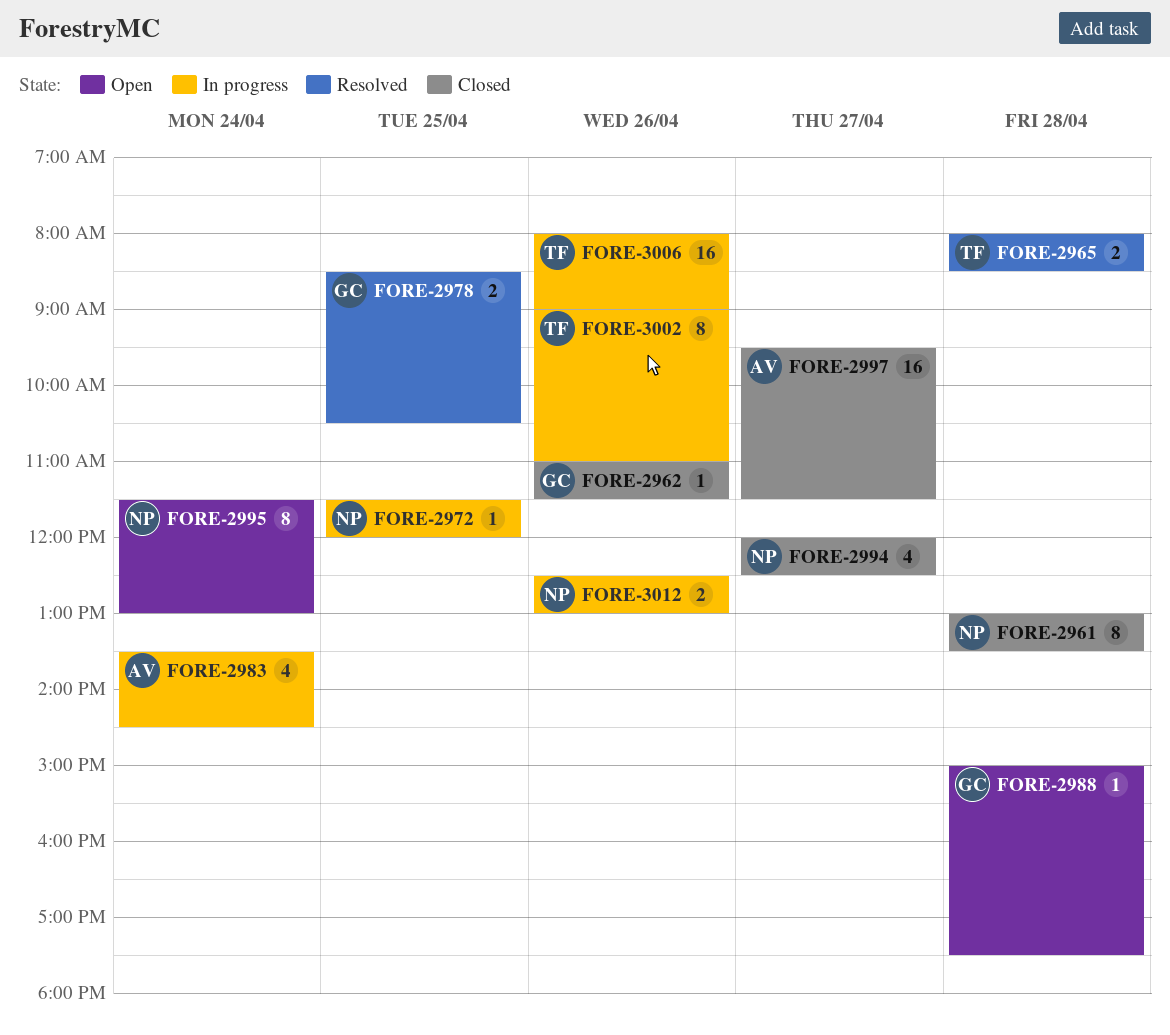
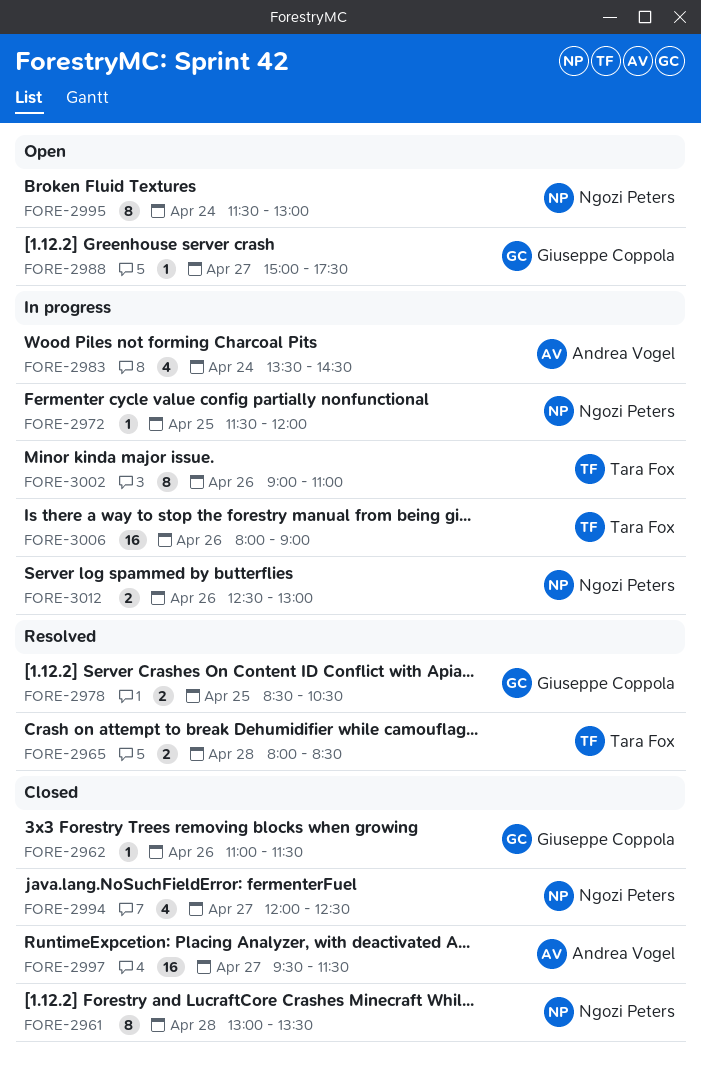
FORE-2988, day: Apr 28 -> Apr 27

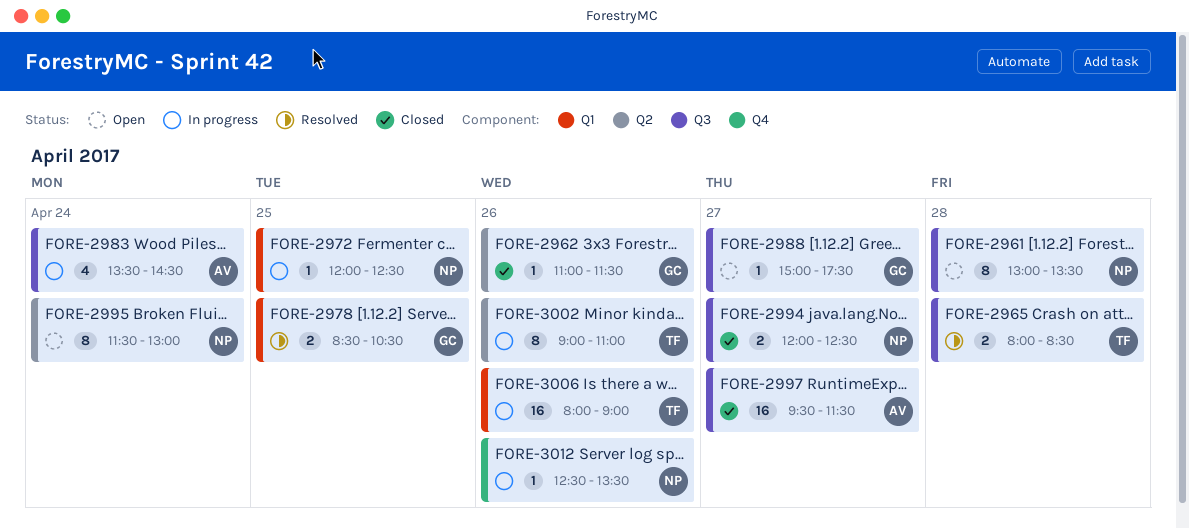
FORE-2961, status: Closed -> Open
FORE-2972, begins: 11:30 -> 12:00
FORE-2972, ends: 12:00 -> 12:30
FORE-2994, estimate: 4 -> 2
FORE-3012, estimate: 2 -> 1
FORE-3012, ends: 13:00 -> 13:30

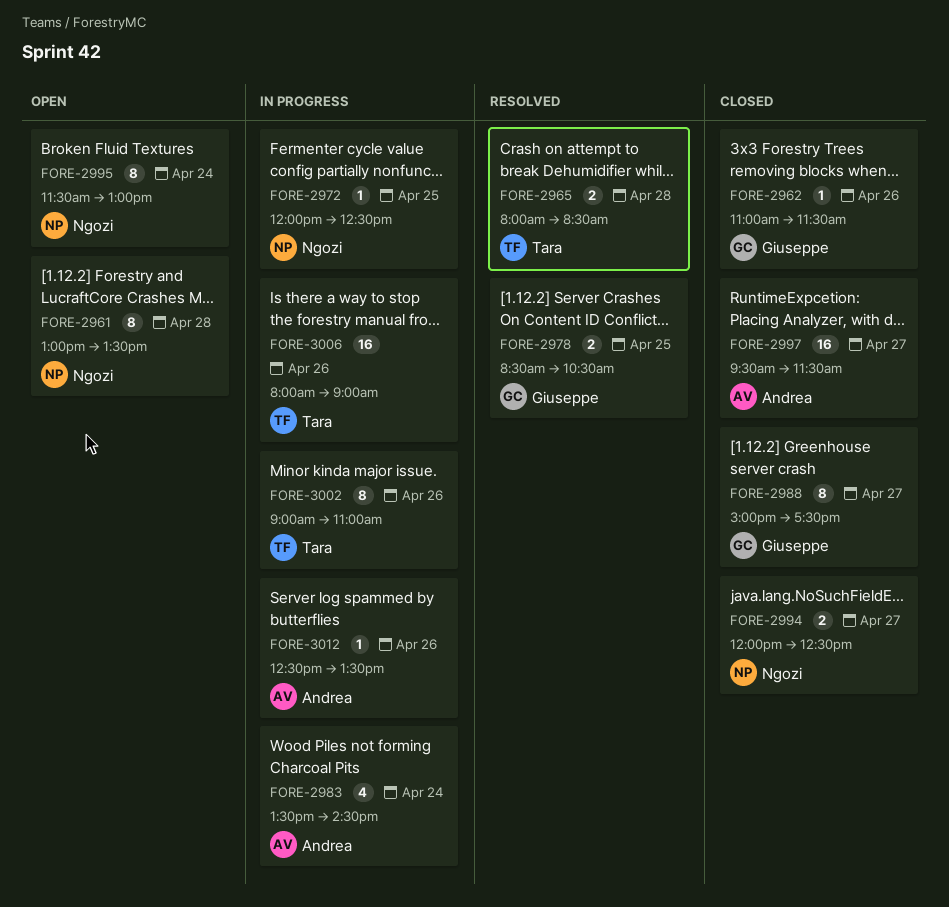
FORE-2988, status: Open -> Closed
FORE-2988, estimate: 1 -> 8
FORE-3012, owner: Ngozi -> Andrea

